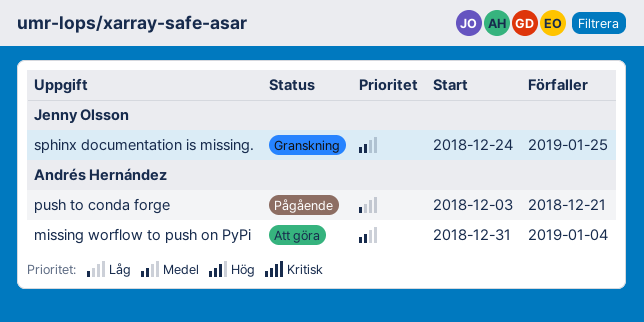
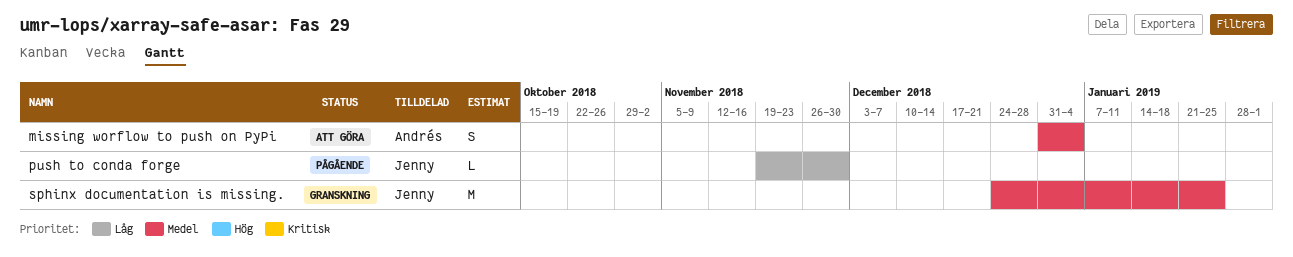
push to conda forge, owner: Andrés Hernández -> Jenny Olsson
push to conda forge, start: Dec 3 -> Nov 19
push to conda forge, due: Dec 21 -> Nov 30

